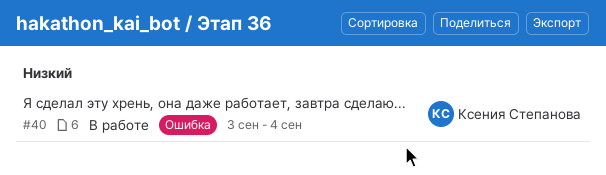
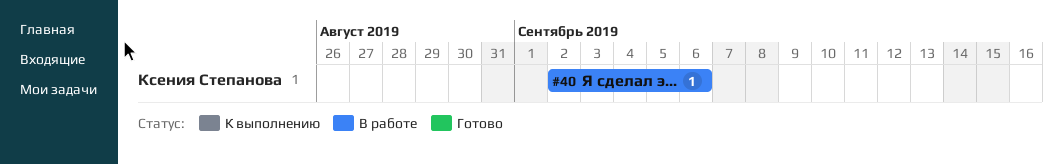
#40, start: Sep 3 -> Sep 2
#40, due: Sep 4 -> Sep 6

